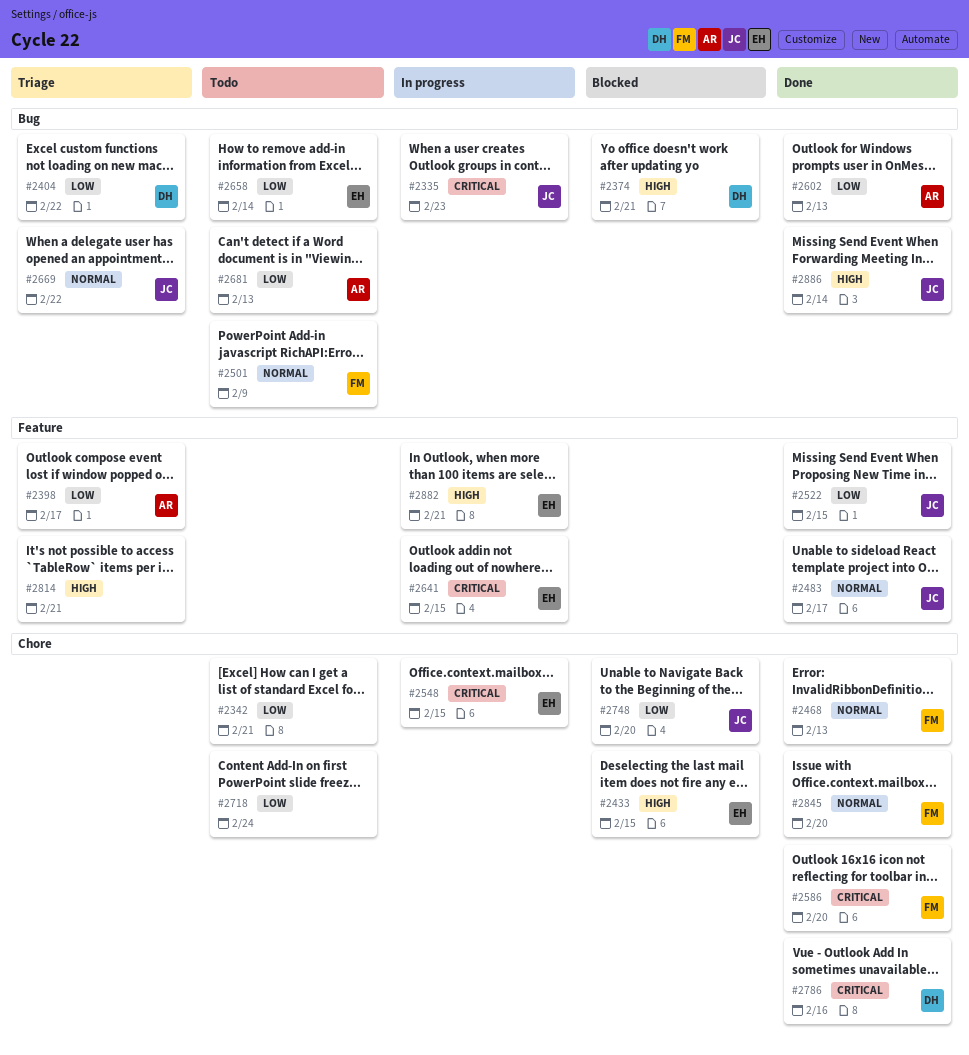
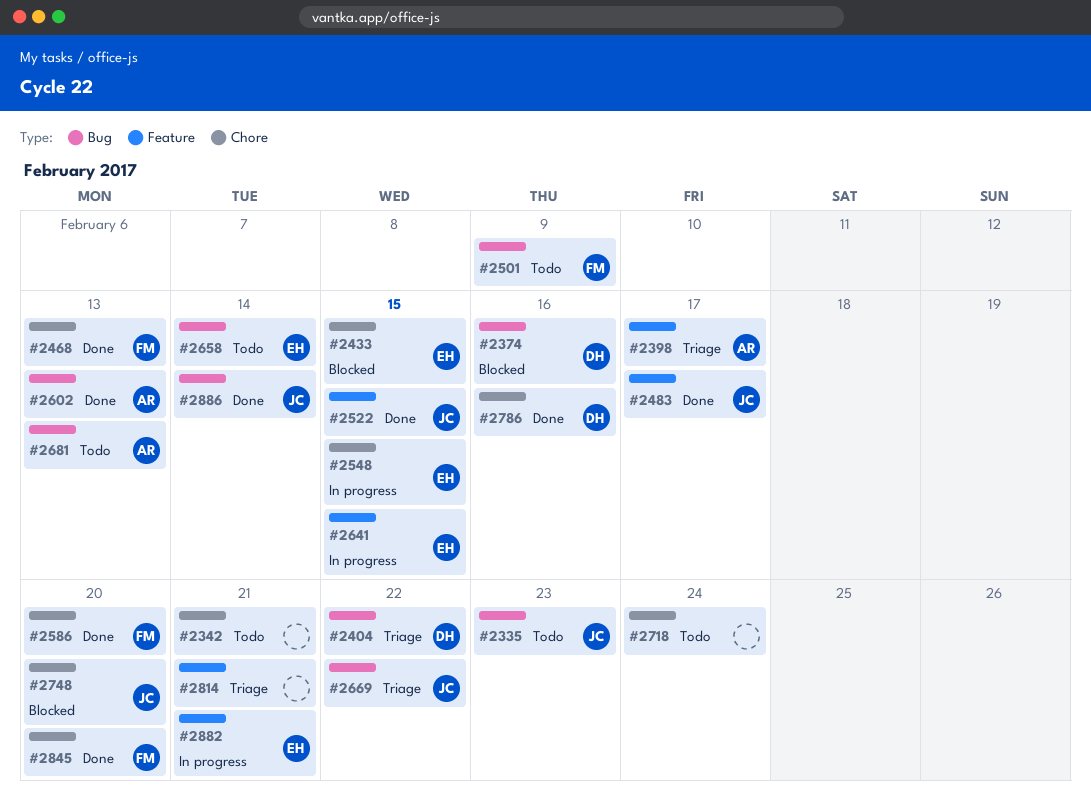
#2335, status: In progress -> Todo
#2374, due: Feb 21 -> Feb 16

